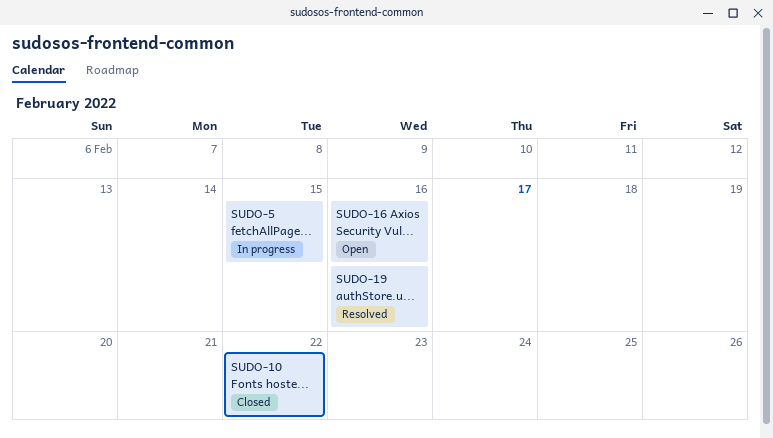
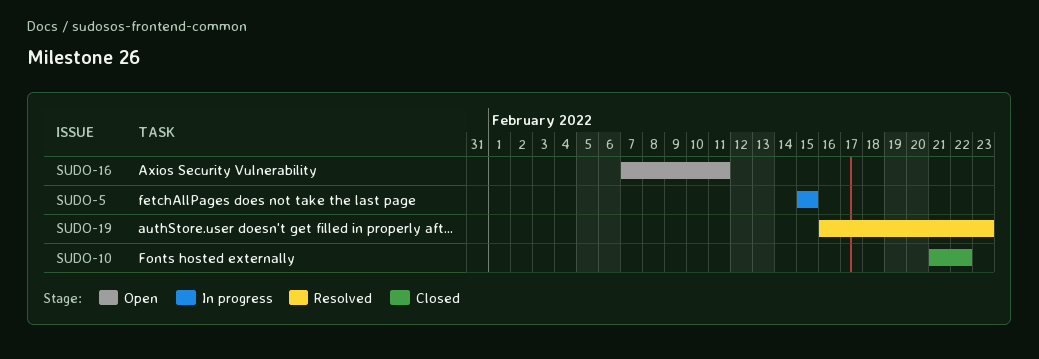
SUDO-16, due: Feb 16 -> Feb 11
SUDO-19, due: Feb 16 -> Feb 23

